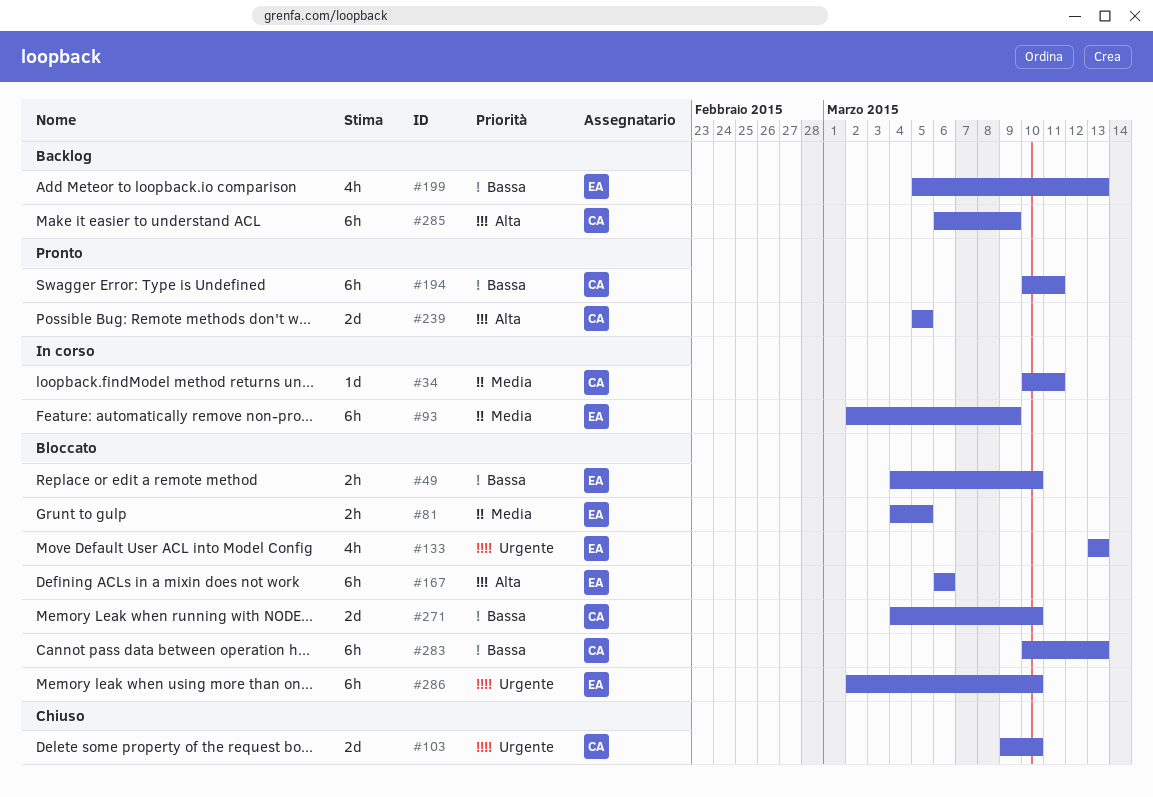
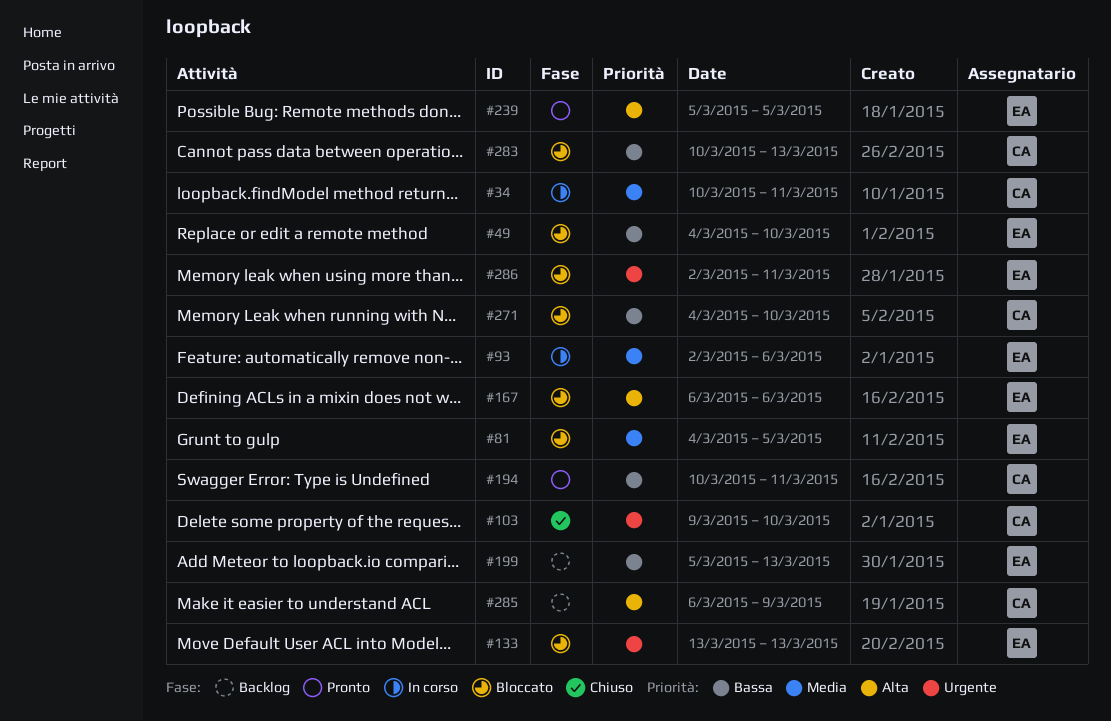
#93, due: Mar 9 -> Mar 6
#239, owner: CA -> EA
#286, due: Mar 10 -> Mar 11

